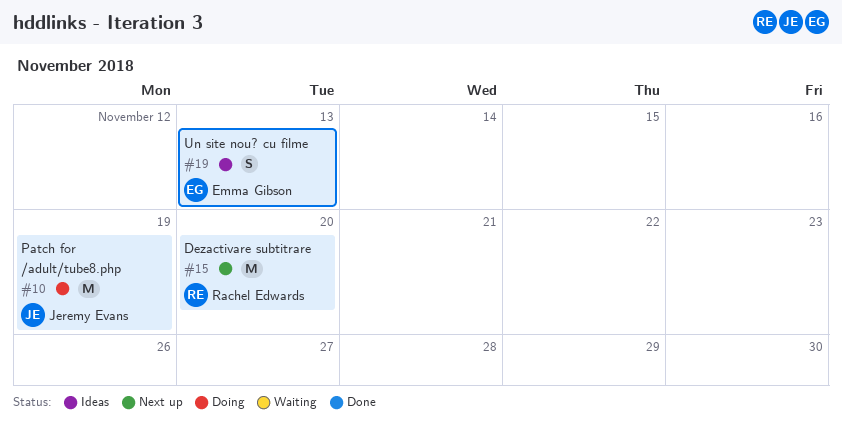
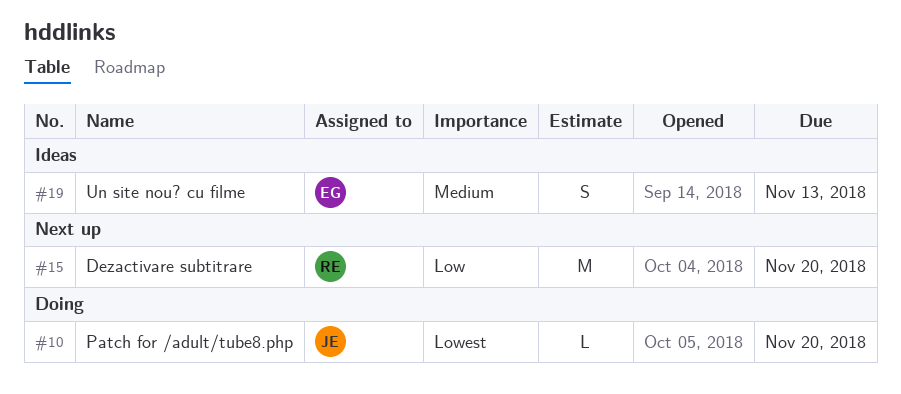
#10, estimate: M -> L
#10, due: Nov 19 -> Nov 20

